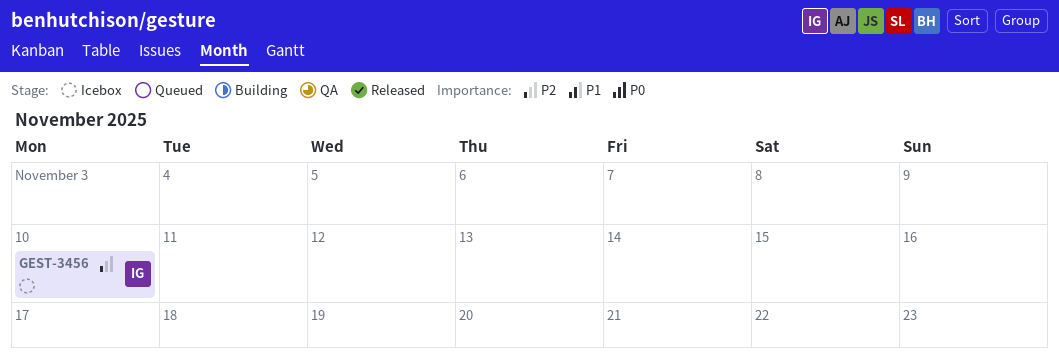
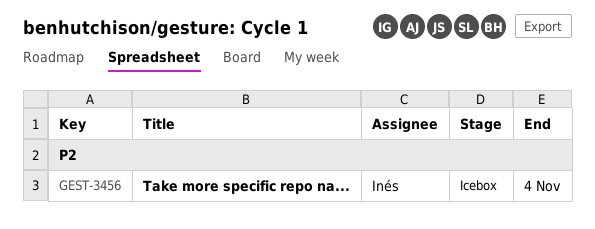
GEST-3456, due: Nov 10 -> Nov 4

